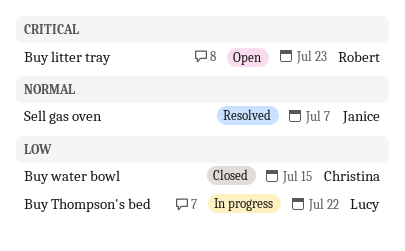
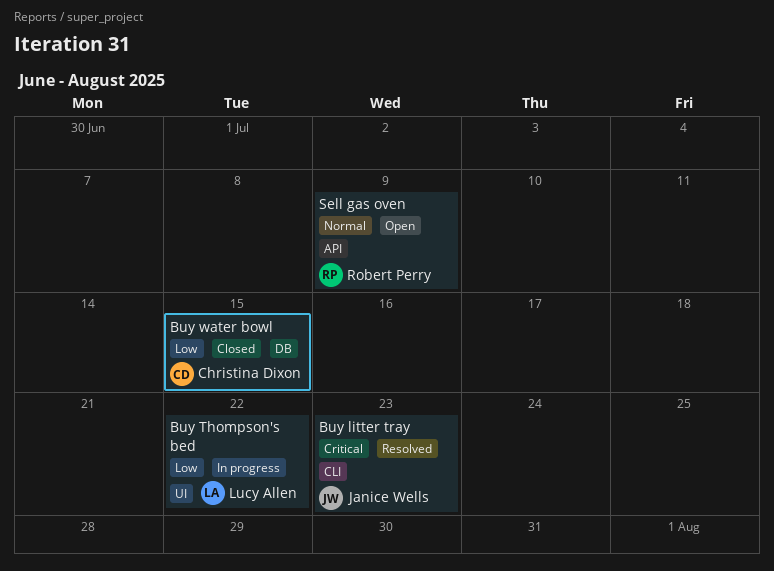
Buy litter tray, status: Open -> Resolved
Buy litter tray, owner: Robert Perry -> Janice Wells
Sell gas oven, status: Resolved -> Open
Sell gas oven, owner: Janice Wells -> Robert Perry
Sell gas oven, due: Jul 7 -> Jul 9

